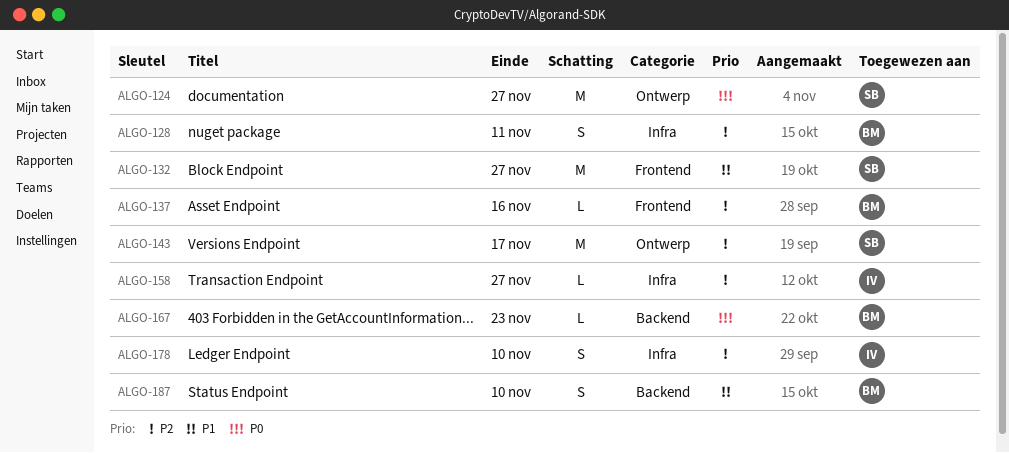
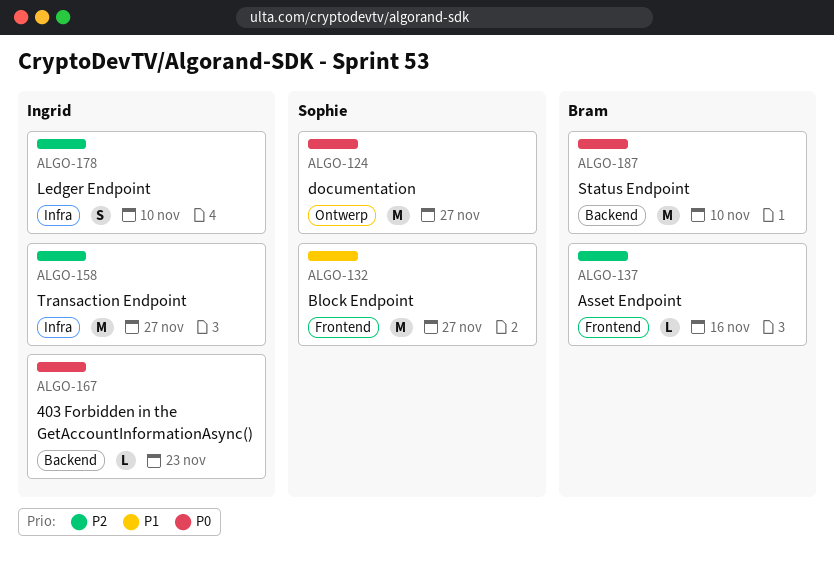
ALGO-128: present -> none
ALGO-143: present -> none
ALGO-158, estimate: L -> M
ALGO-167, owner: Bram -> Ingrid
ALGO-187, priority: P1 -> P0
ALGO-187, estimate: S -> M

